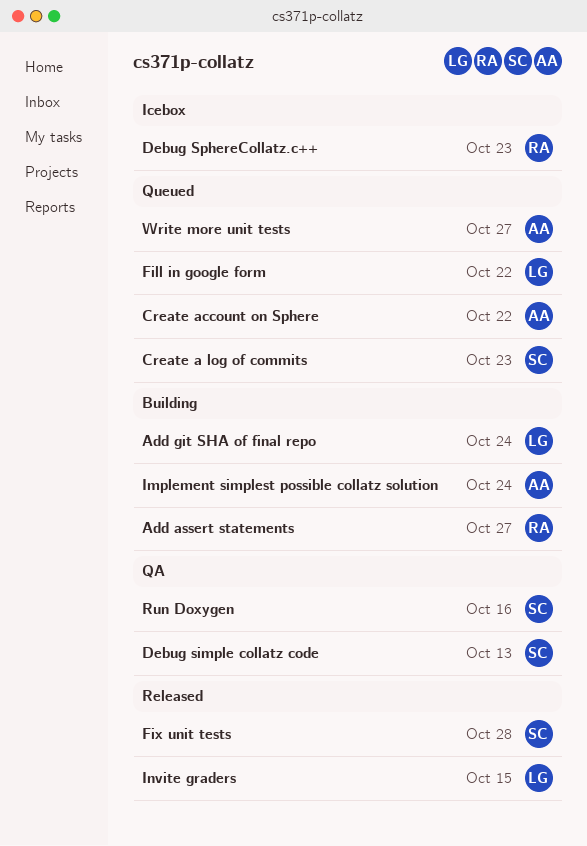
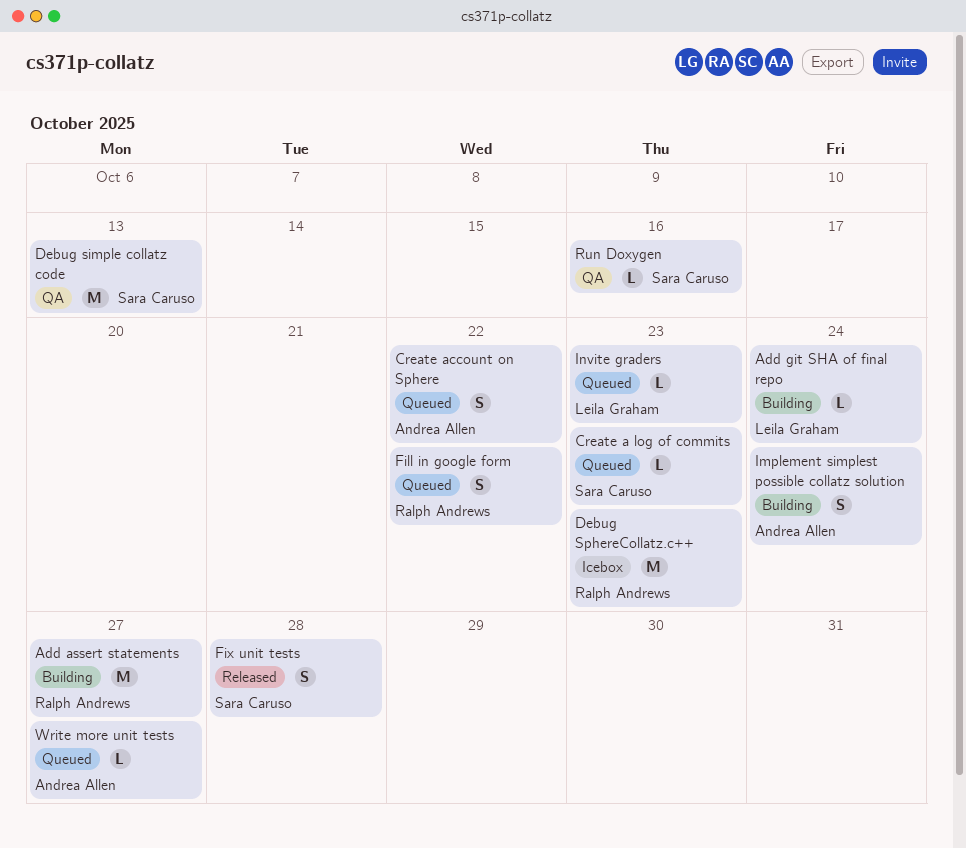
Fill in google form, owner: Leila Graham -> Ralph Andrews
Invite graders, status: Released -> Queued
Invite graders, due: Oct 15 -> Oct 23

